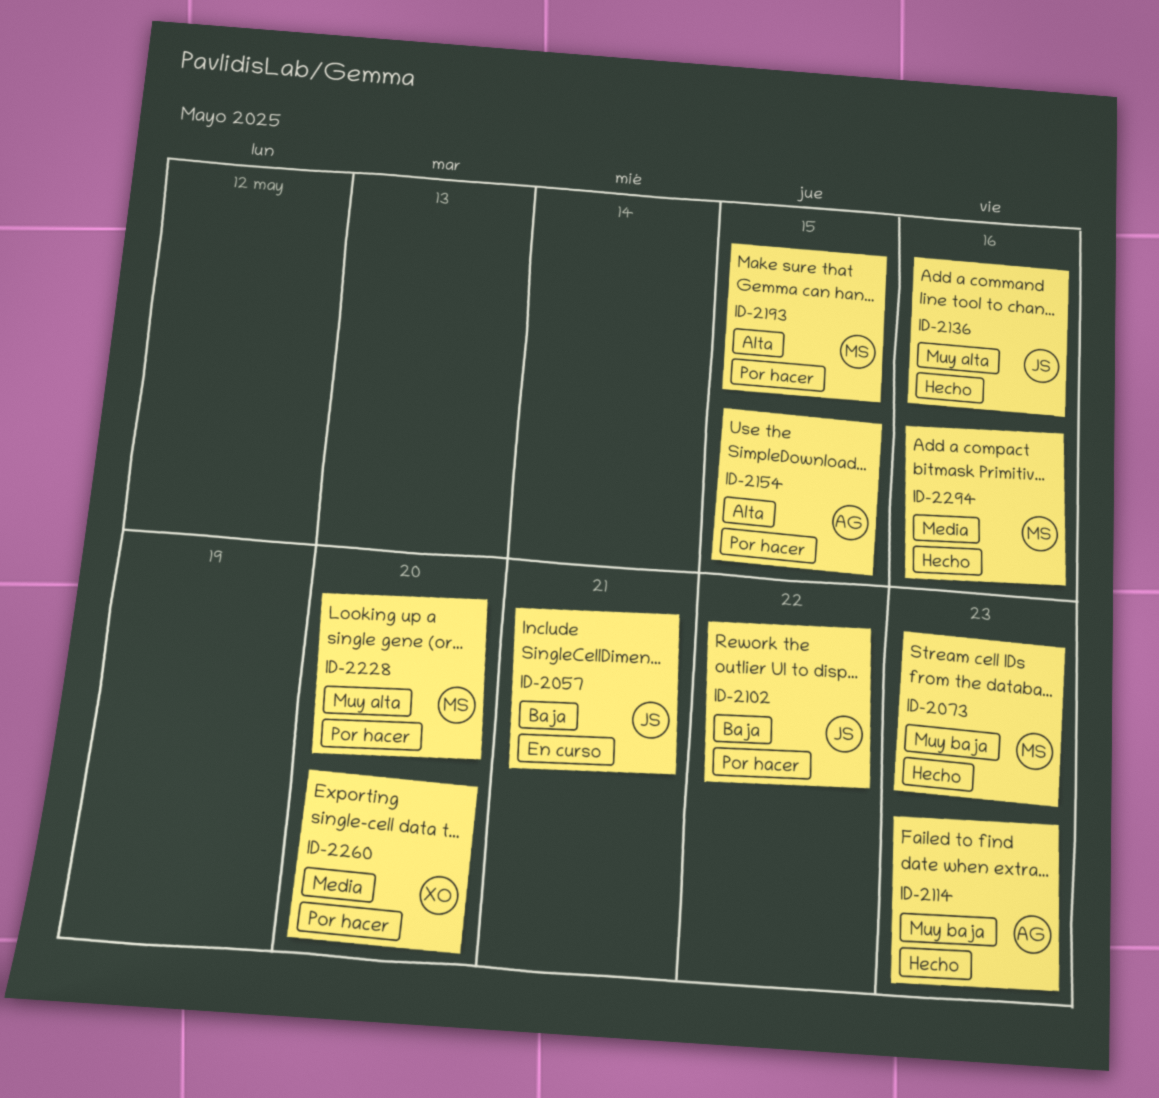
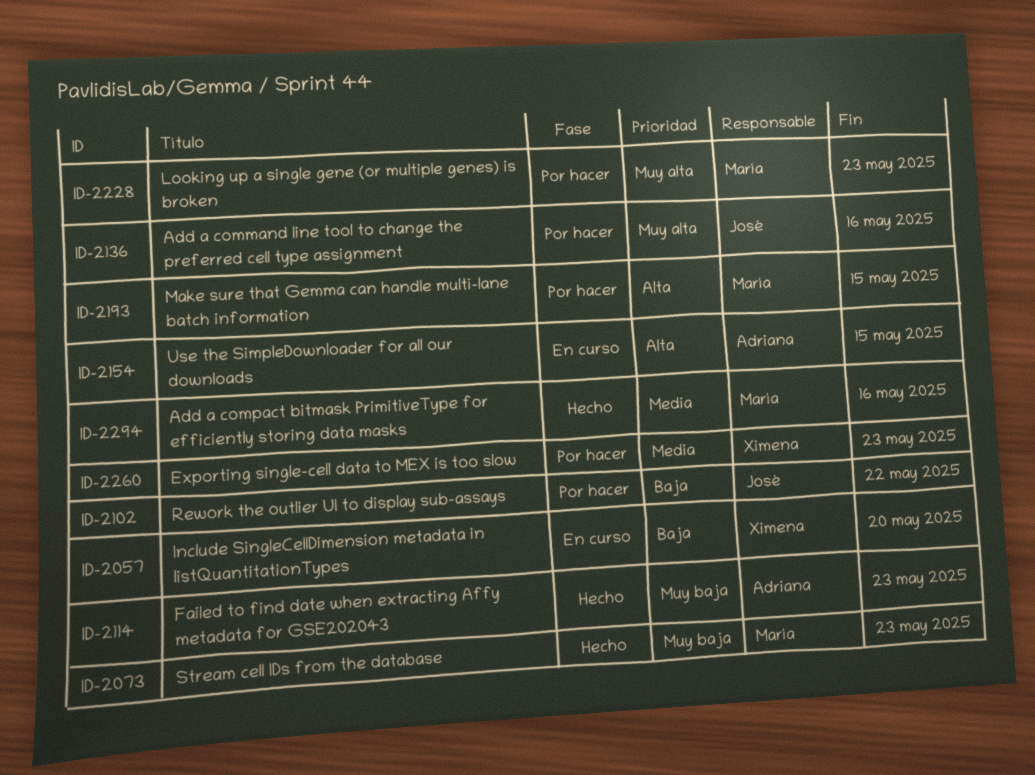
ID-2057, owner: José -> Ximena
ID-2057, due: May 21 -> May 20
ID-2136, status: Hecho -> Por hacer
ID-2154, status: Por hacer -> En curso
ID-2228, due: May 20 -> May 23
ID-2260, due: May 20 -> May 23

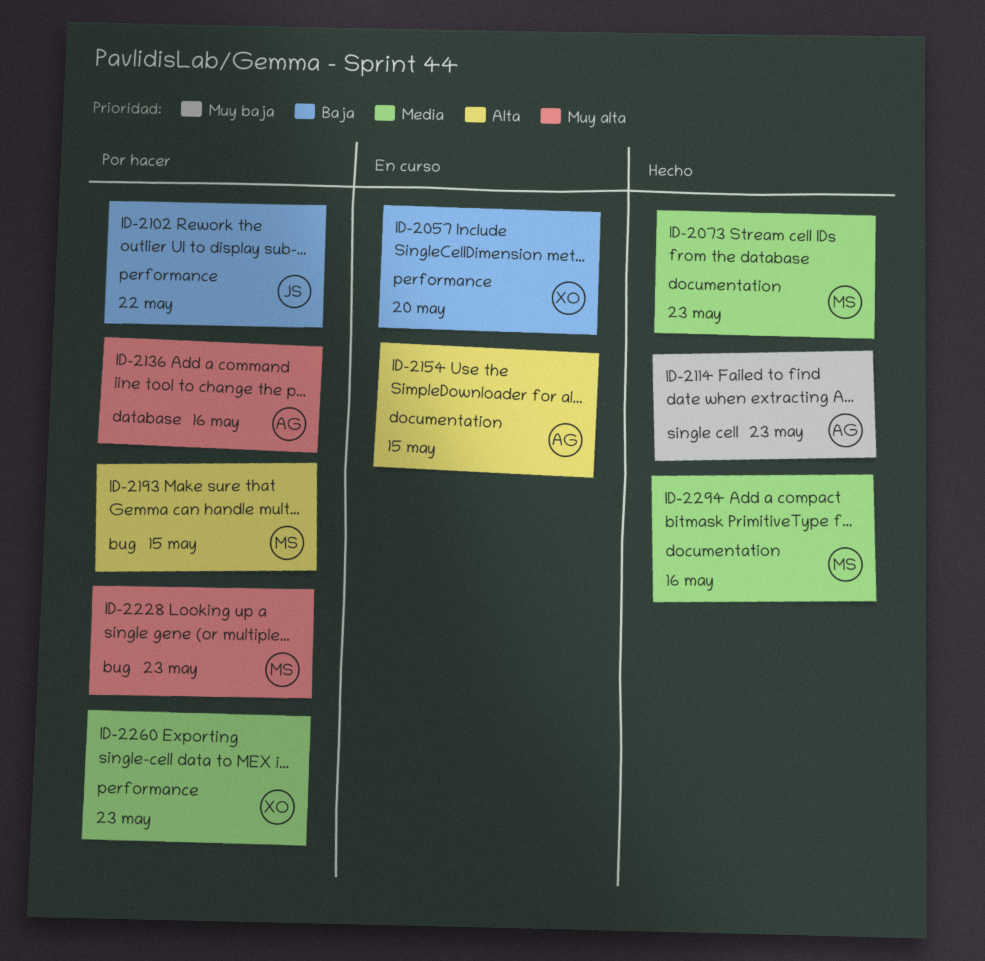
ID-2073, priority: Muy baja -> Media
ID-2136, owner: José -> Adriana

